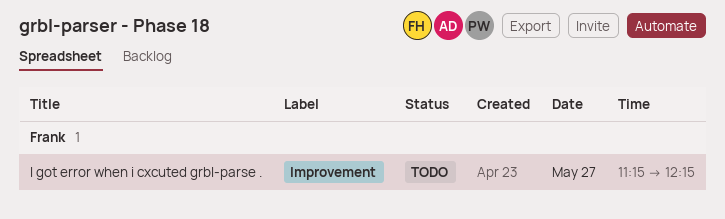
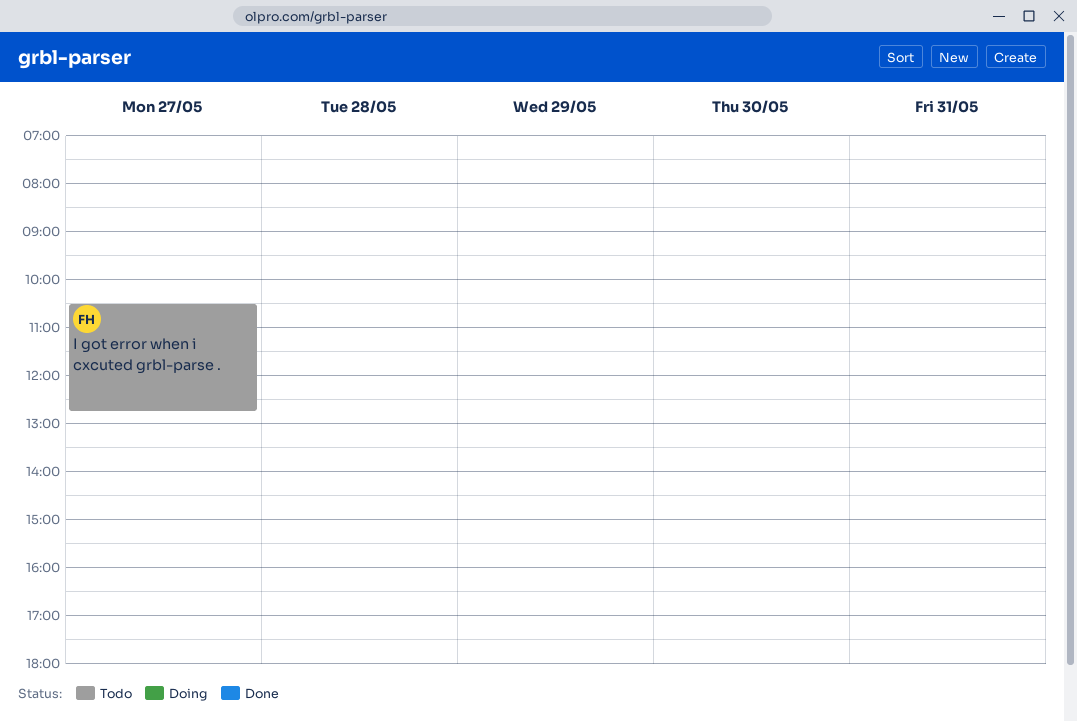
I got error when i cxcuted grbl-parse ., begins: 11:15 -> 10:30
I got error when i cxcuted grbl-parse ., ends: 12:15 -> 12:45

